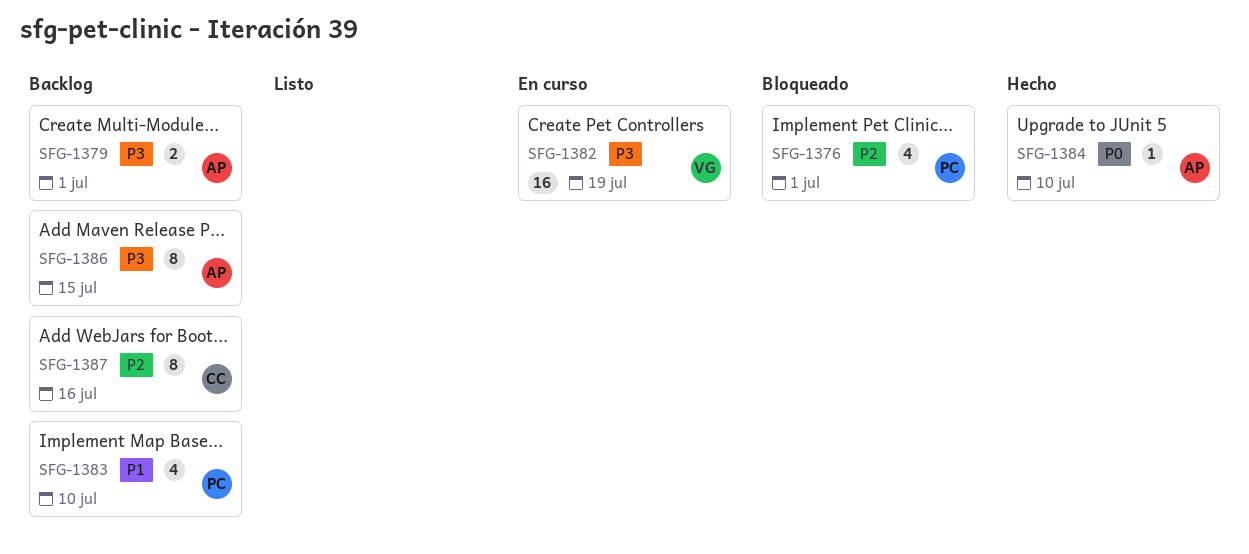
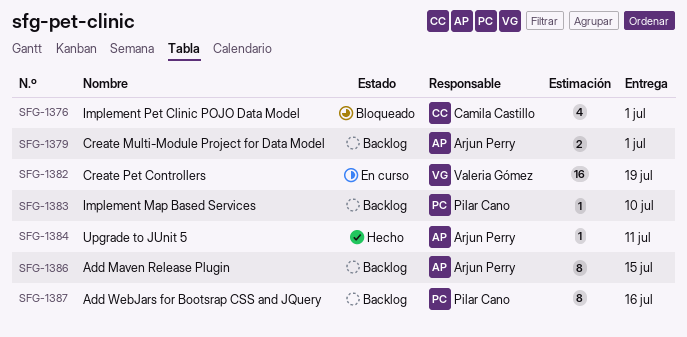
SFG-1376, owner: Pilar Cano -> Camila Castillo
SFG-1383, estimate: 4 -> 1
SFG-1384, due: Jul 10 -> Jul 11
SFG-1387, owner: Camila Castillo -> Pilar Cano

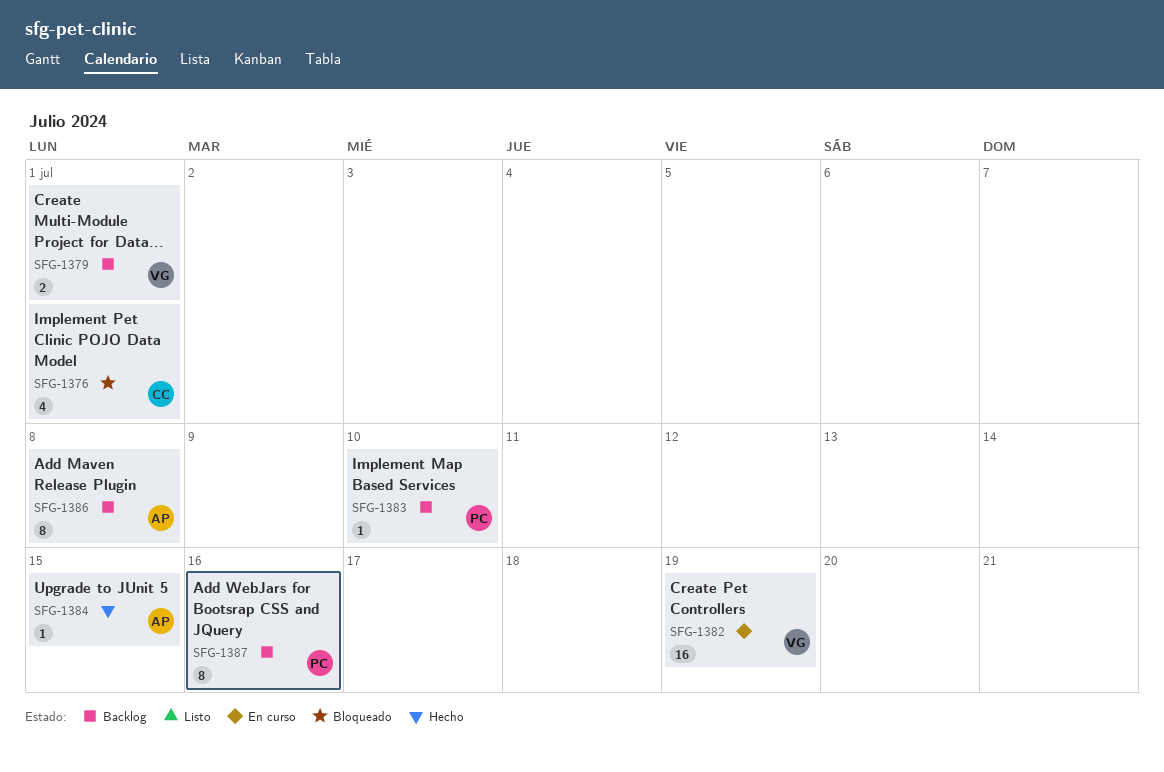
SFG-1379, owner: Arjun Perry -> Valeria Gómez
SFG-1384, due: Jul 11 -> Jul 15
SFG-1386, due: Jul 15 -> Jul 8

